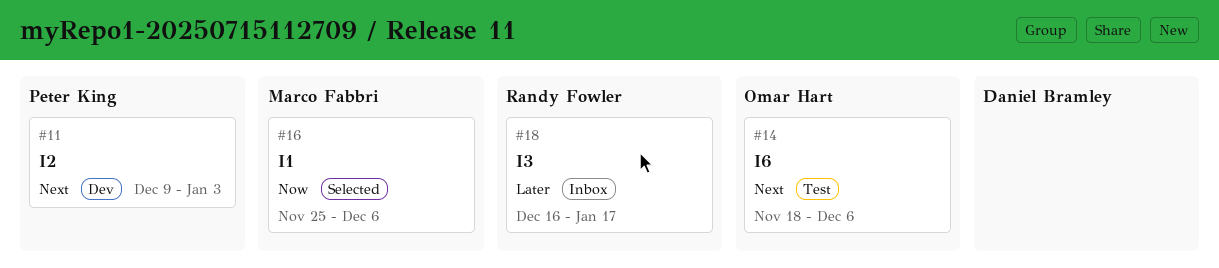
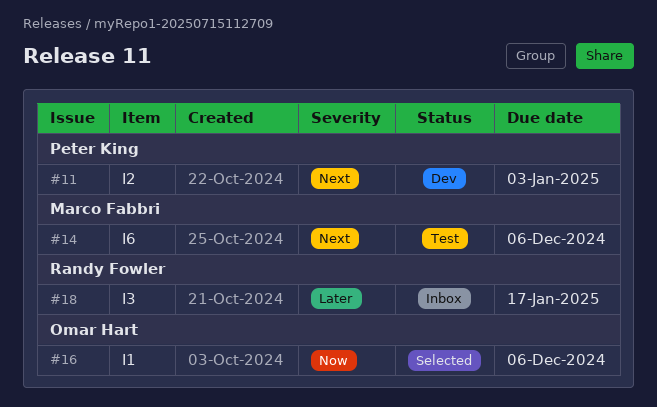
#14, owner: Omar Hart -> Marco Fabbri
#16, owner: Marco Fabbri -> Omar Hart

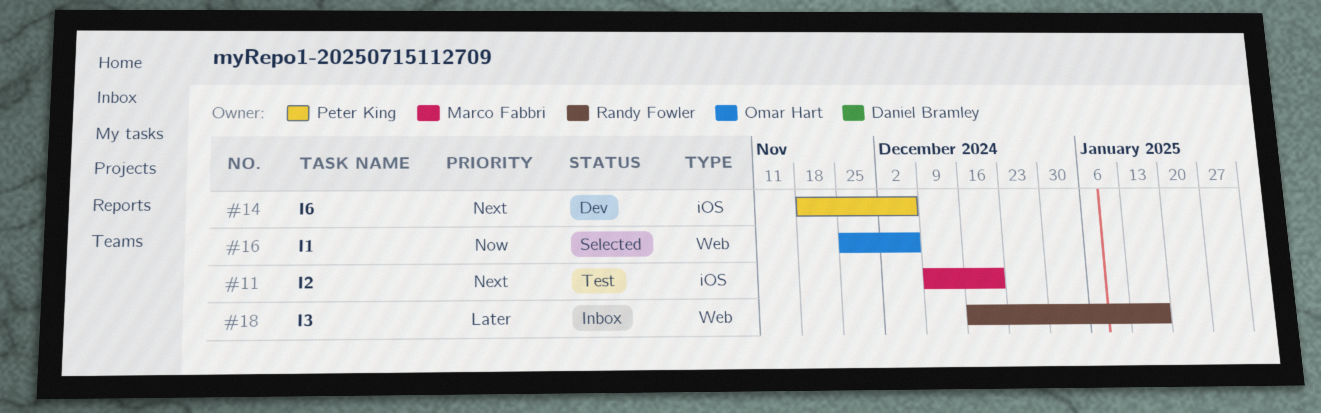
#11, status: Dev -> Test
#11, owner: Peter King -> Marco Fabbri
#11, due: Jan 3 -> Dec 20
#14, status: Test -> Dev
#14, owner: Marco Fabbri -> Peter King

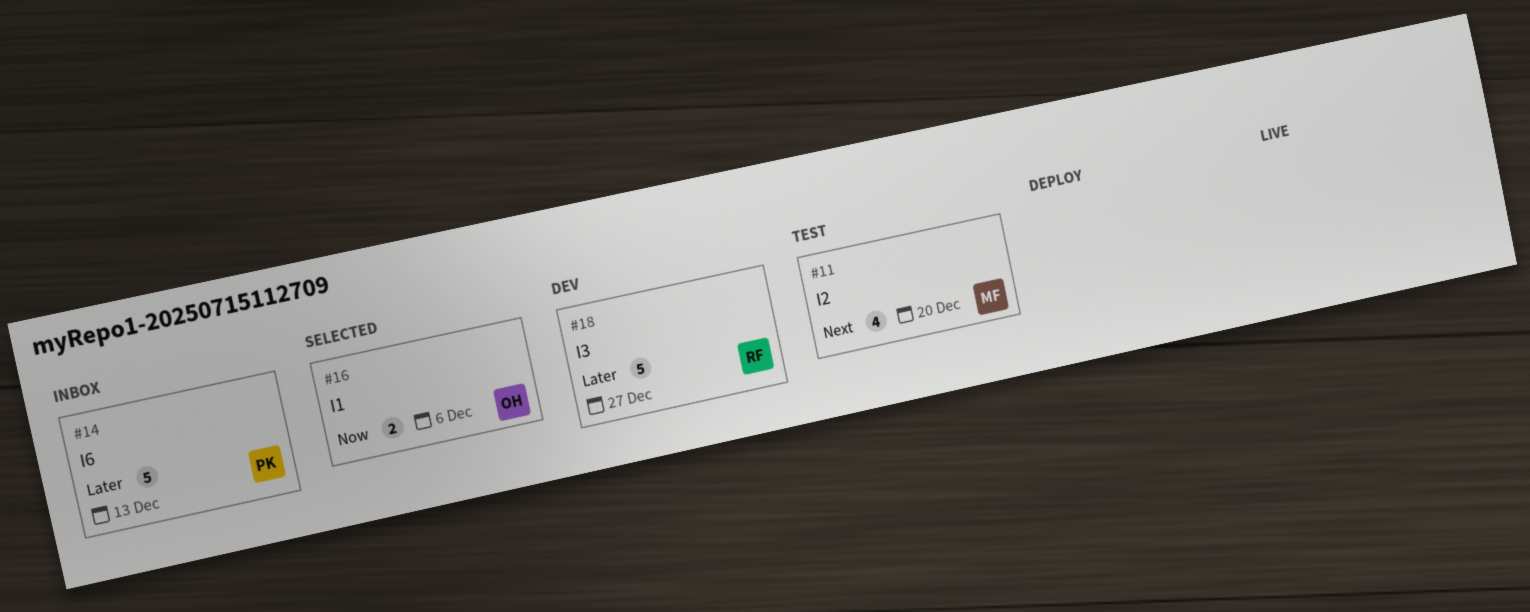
#14, status: Dev -> Inbox
#14, priority: Next -> Later
#14, due: Dec 6 -> Dec 13
#18, status: Inbox -> Dev
#18, due: Jan 17 -> Dec 27

